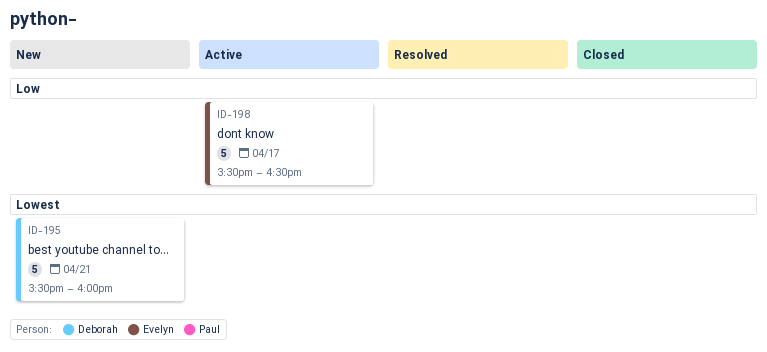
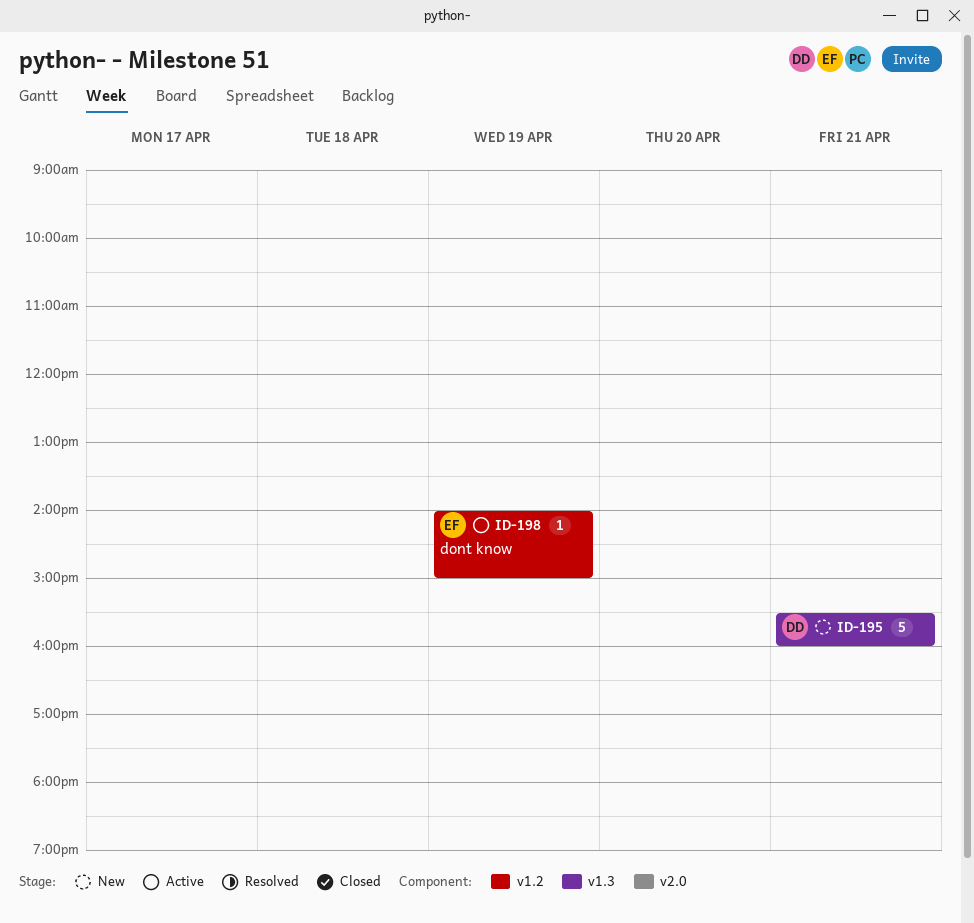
ID-198, estimate: 5 -> 1
ID-198, day: Apr 17 -> Apr 19
ID-198, begins: 15:30 -> 14:00
ID-198, ends: 16:30 -> 15:00

